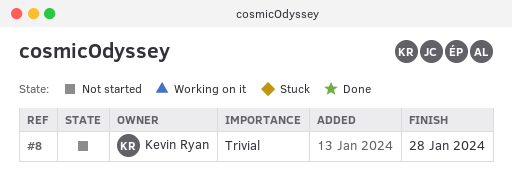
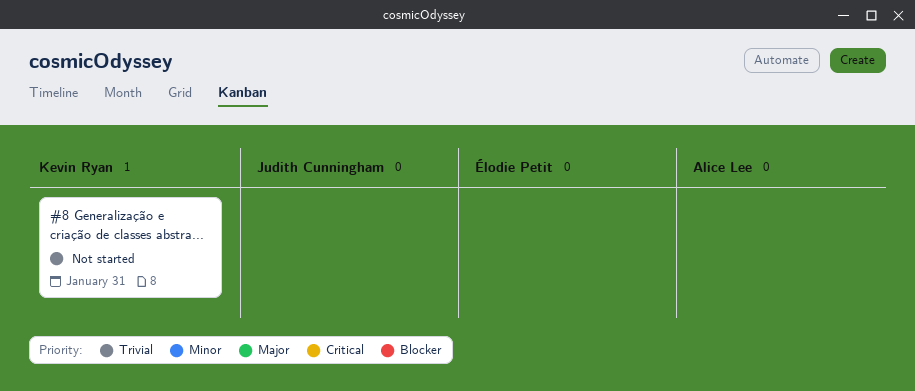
#8, due: Jan 28 -> Jan 31

